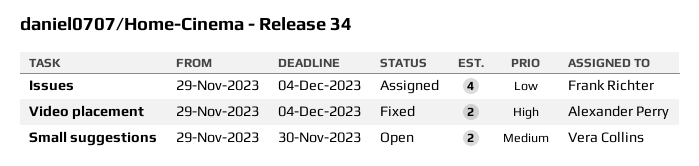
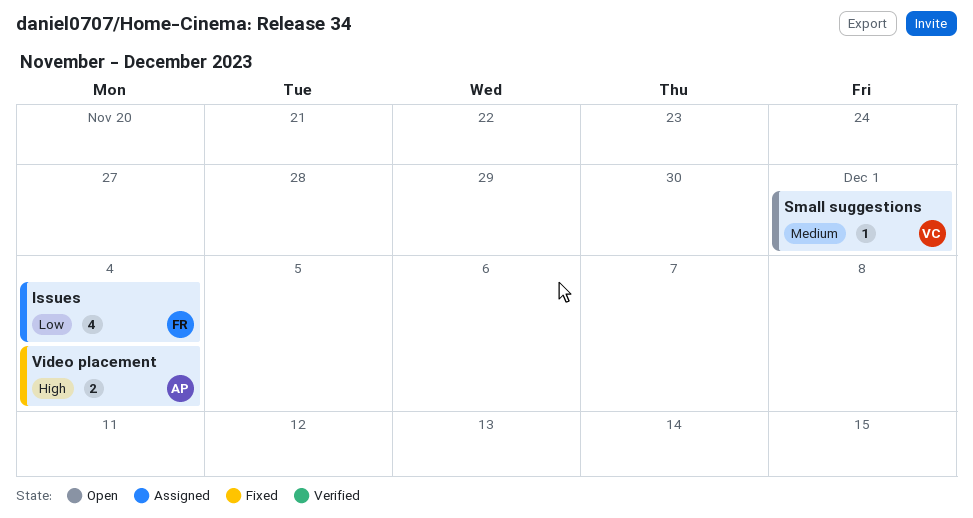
Small suggestions, estimate: 2 -> 1
Small suggestions, due: Nov 30 -> Dec 1

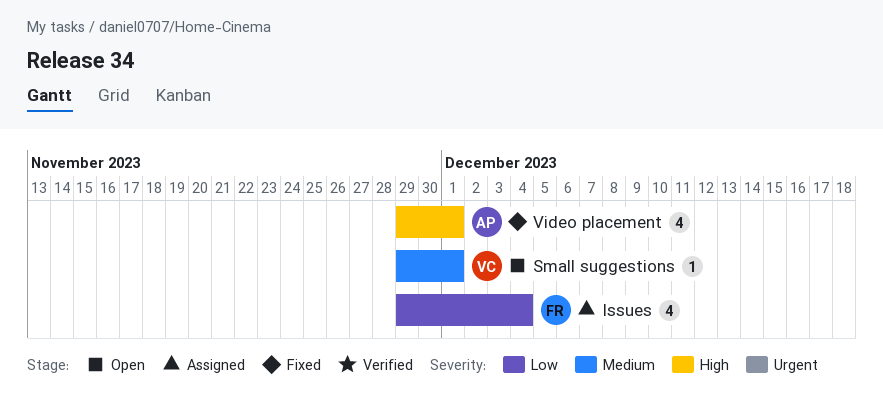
Video placement, estimate: 2 -> 4
Video placement, due: Dec 4 -> Dec 1

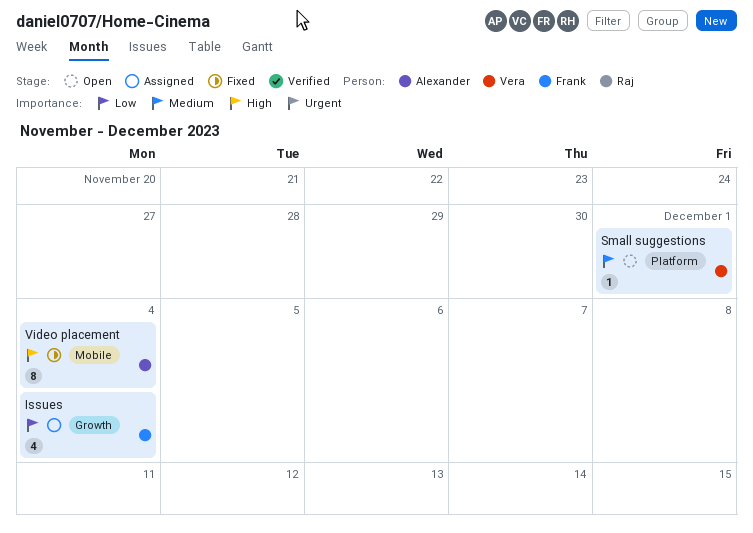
Video placement, estimate: 4 -> 8
Video placement, due: Dec 1 -> Dec 4

